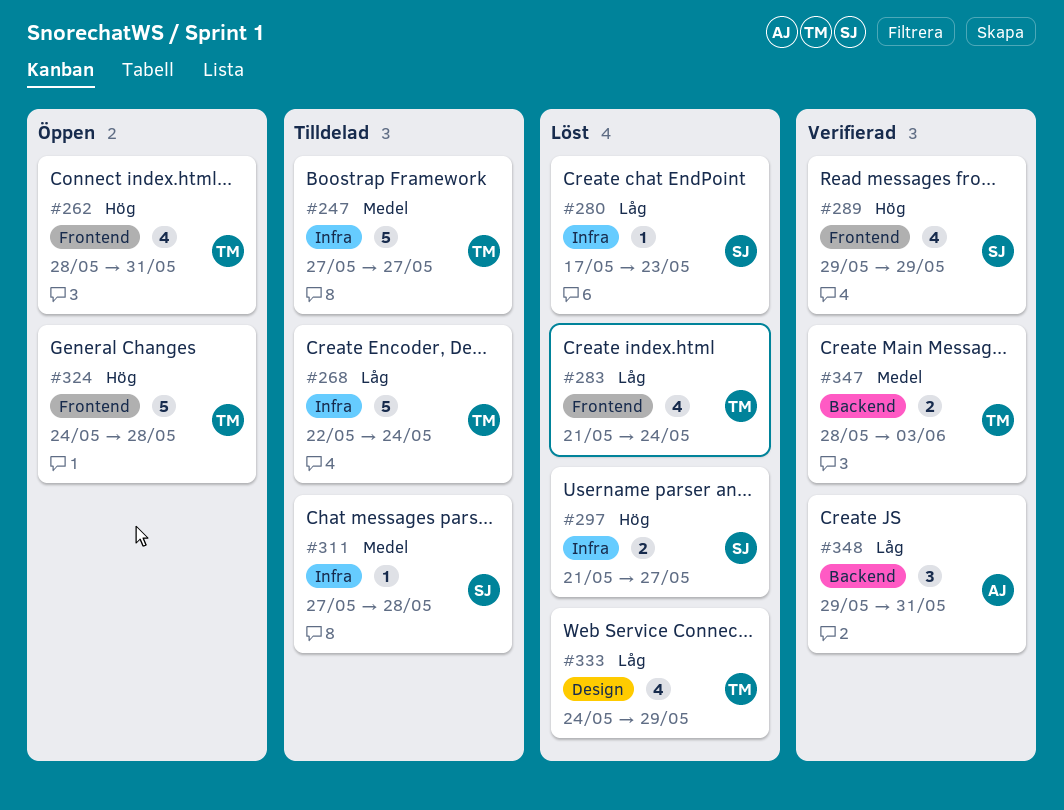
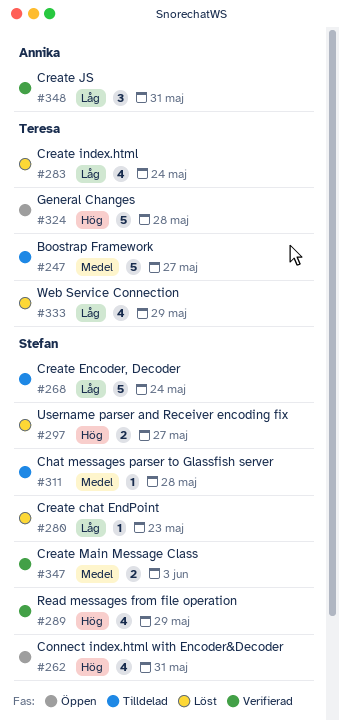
#262, owner: Teresa -> Stefan
#268, owner: Teresa -> Stefan
#347, owner: Teresa -> Stefan

